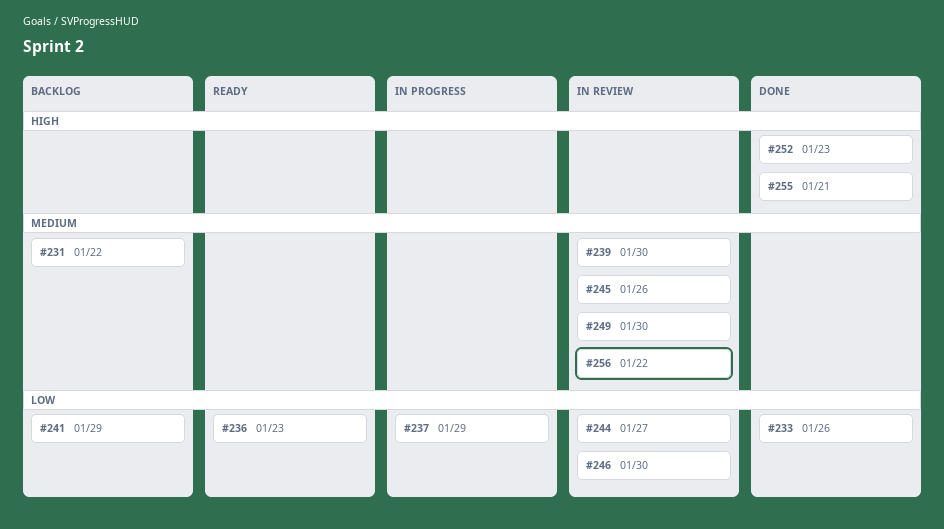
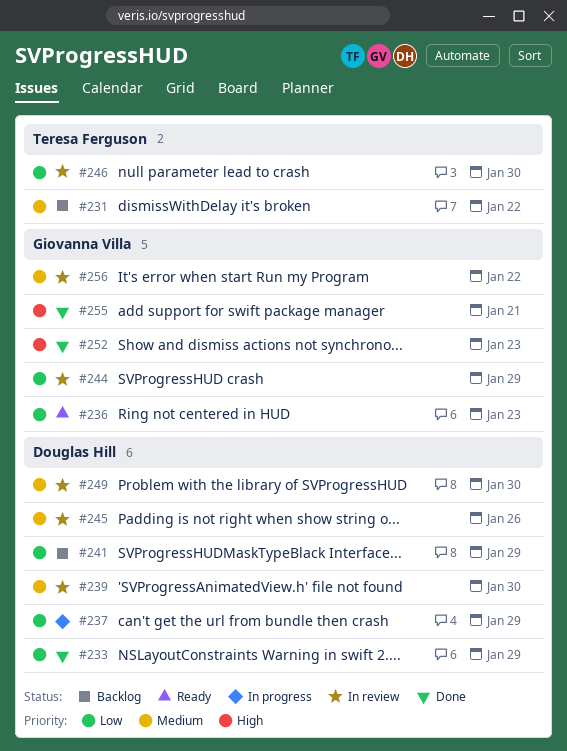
#233, due: Jan 26 -> Jan 29
#244, due: Jan 27 -> Jan 29

